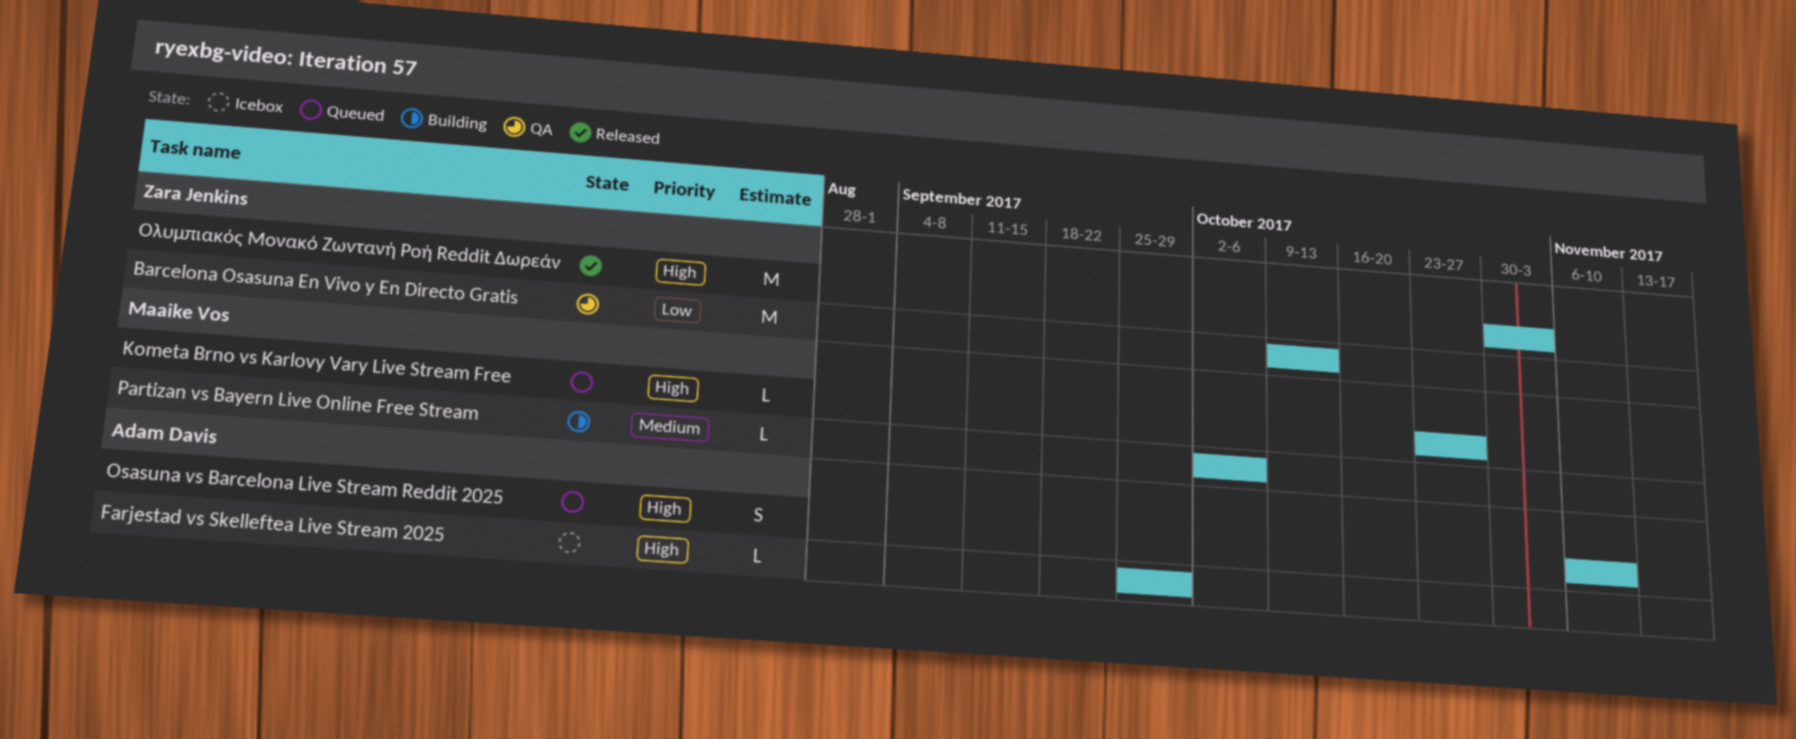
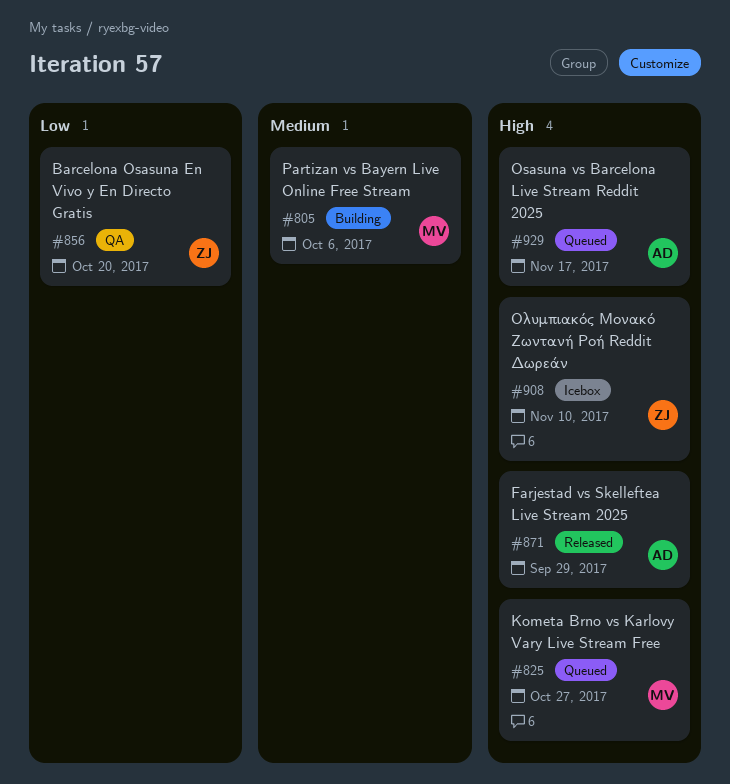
Barcelona Osasuna En Vivo y En Directo Gratis, due: Oct 13 -> Oct 20
Farjestad vs Skelleftea Live Stream 2025, status: Icebox -> Released
Osasuna vs Barcelona Live Stream Reddit 2025, due: Nov 10 -> Nov 17
Ολυμπιακός Μονακό Ζωντανή Ροή Reddit Δωρεάν, status: Released -> Icebox
Ολυμπιακός Μονακό Ζωντανή Ροή Reddit Δωρεάν, due: Nov 3 -> Nov 10

